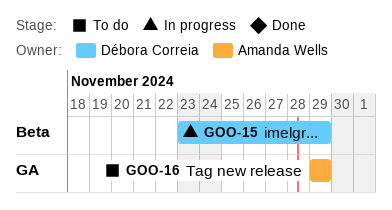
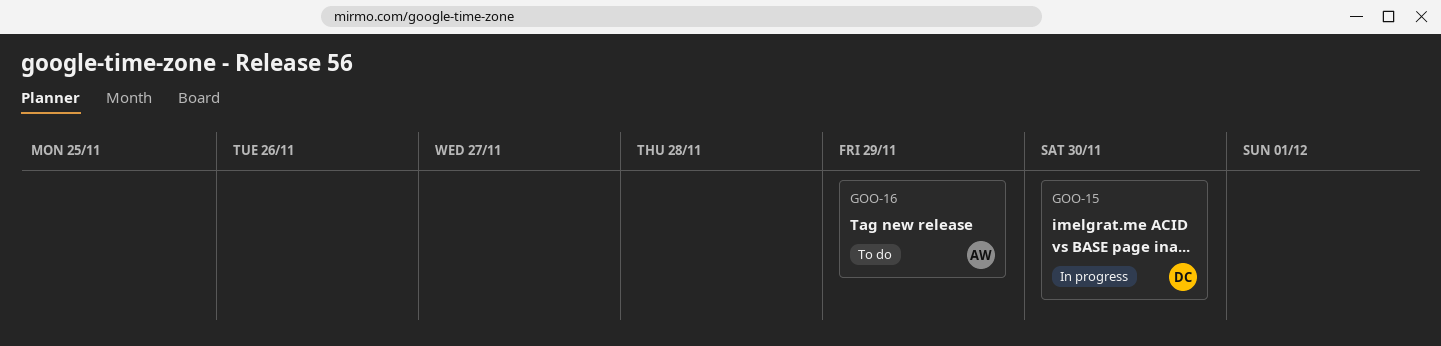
GOO-15, due: Nov 29 -> Nov 30

